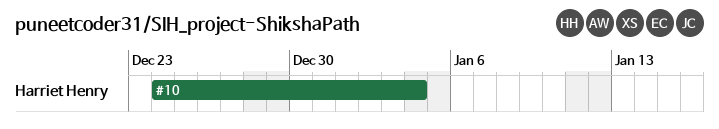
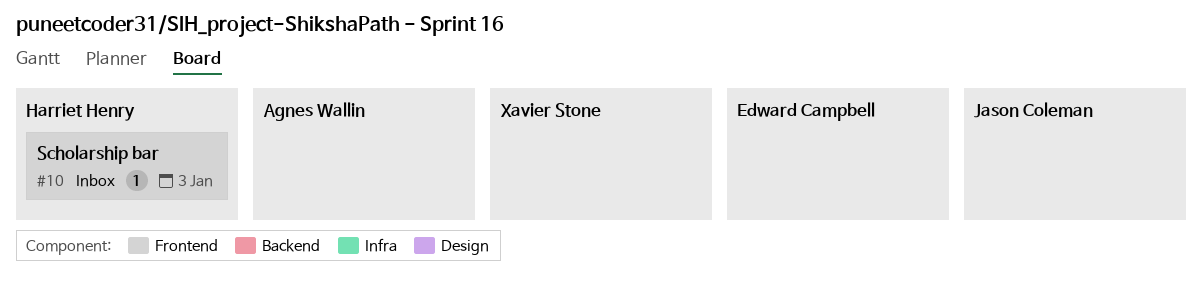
#10, due: Jan 4 -> Jan 3

